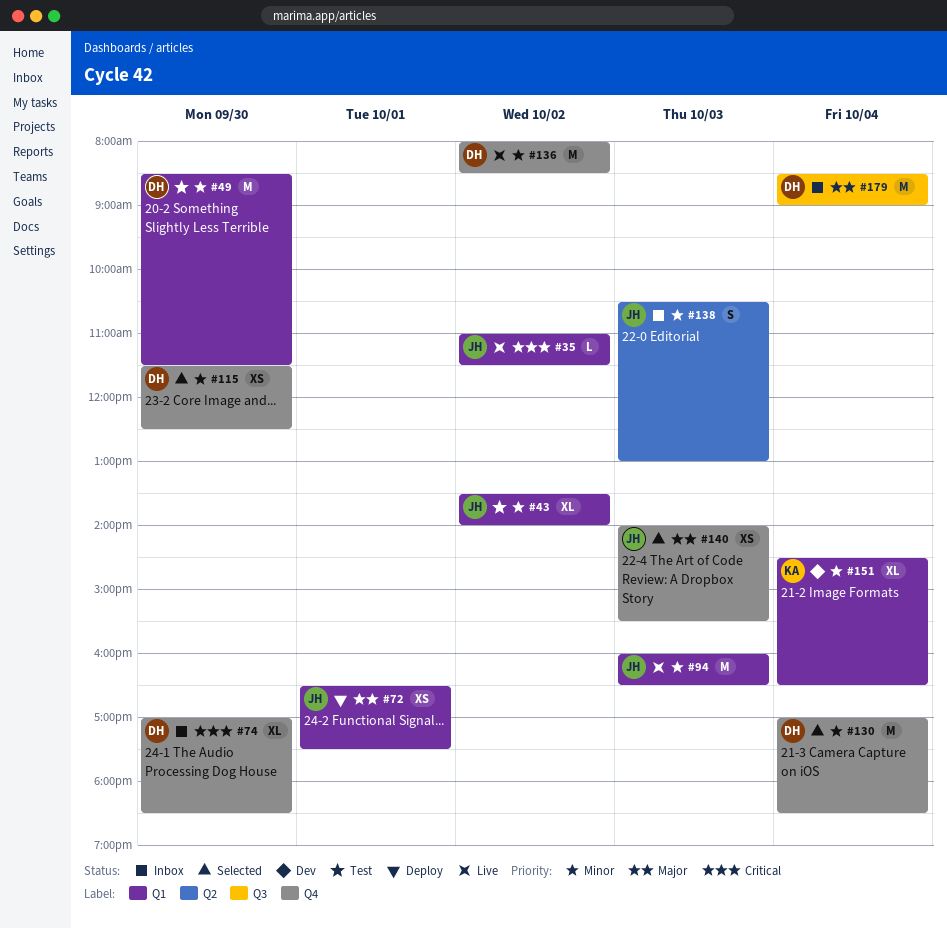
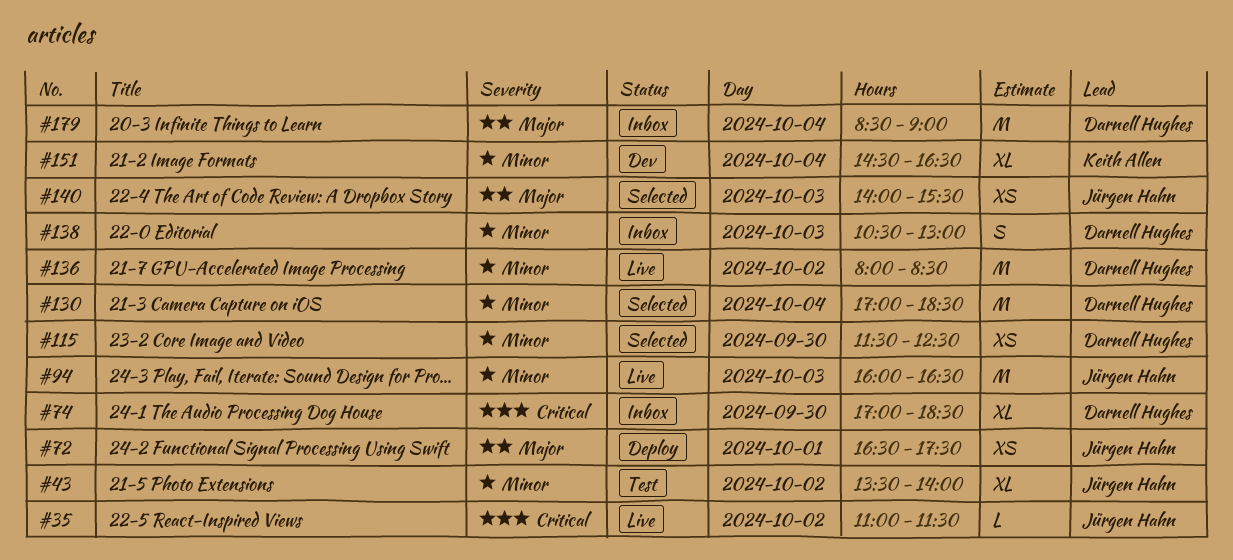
#49: present -> none
#138, owner: Jürgen Hahn -> Darnell Hughes

